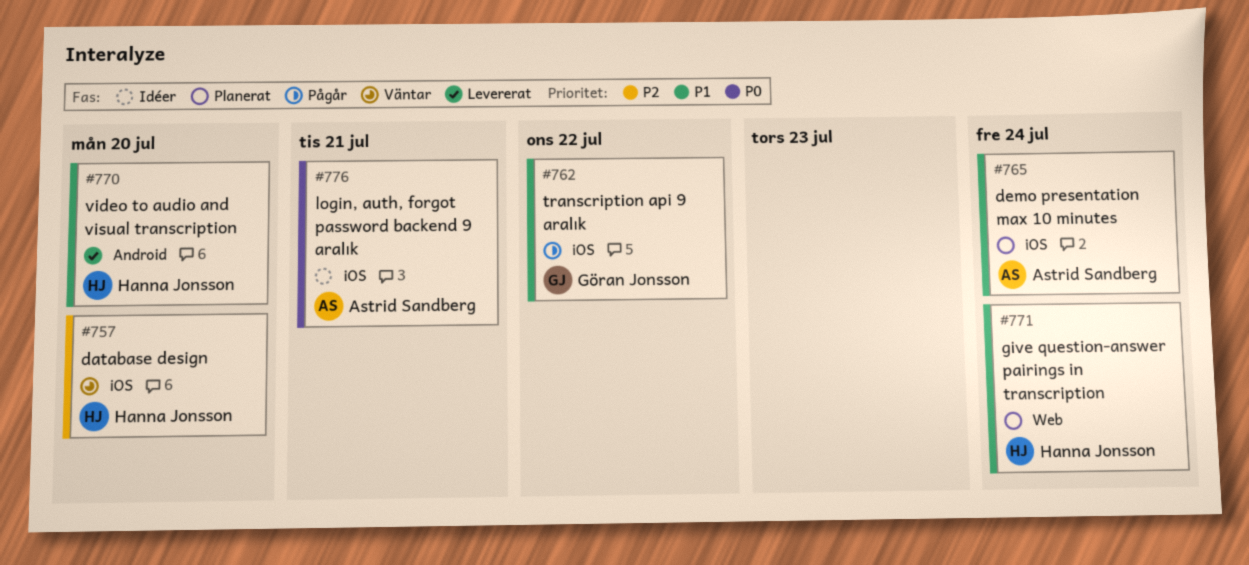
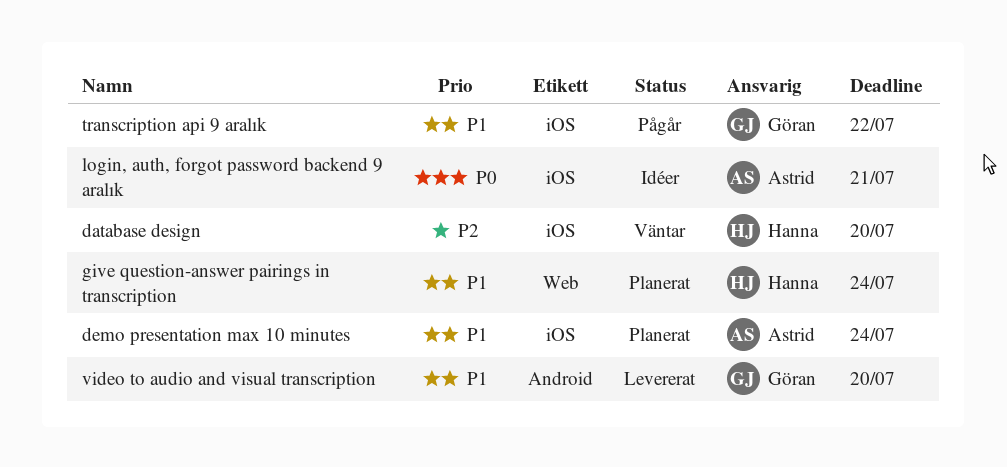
video to audio and visual transcription, owner: Hanna Jonsson -> Göran Jonsson

